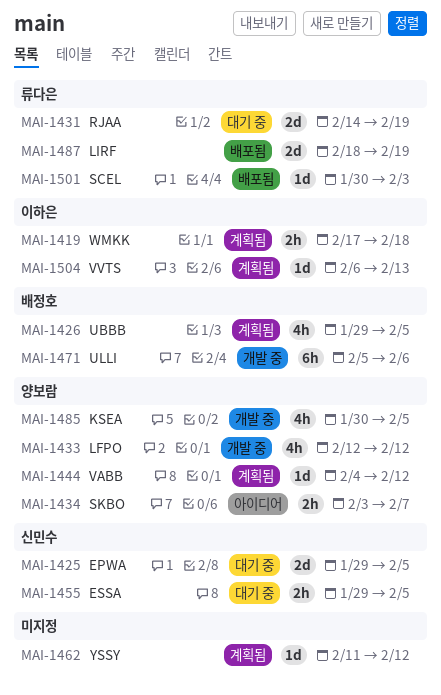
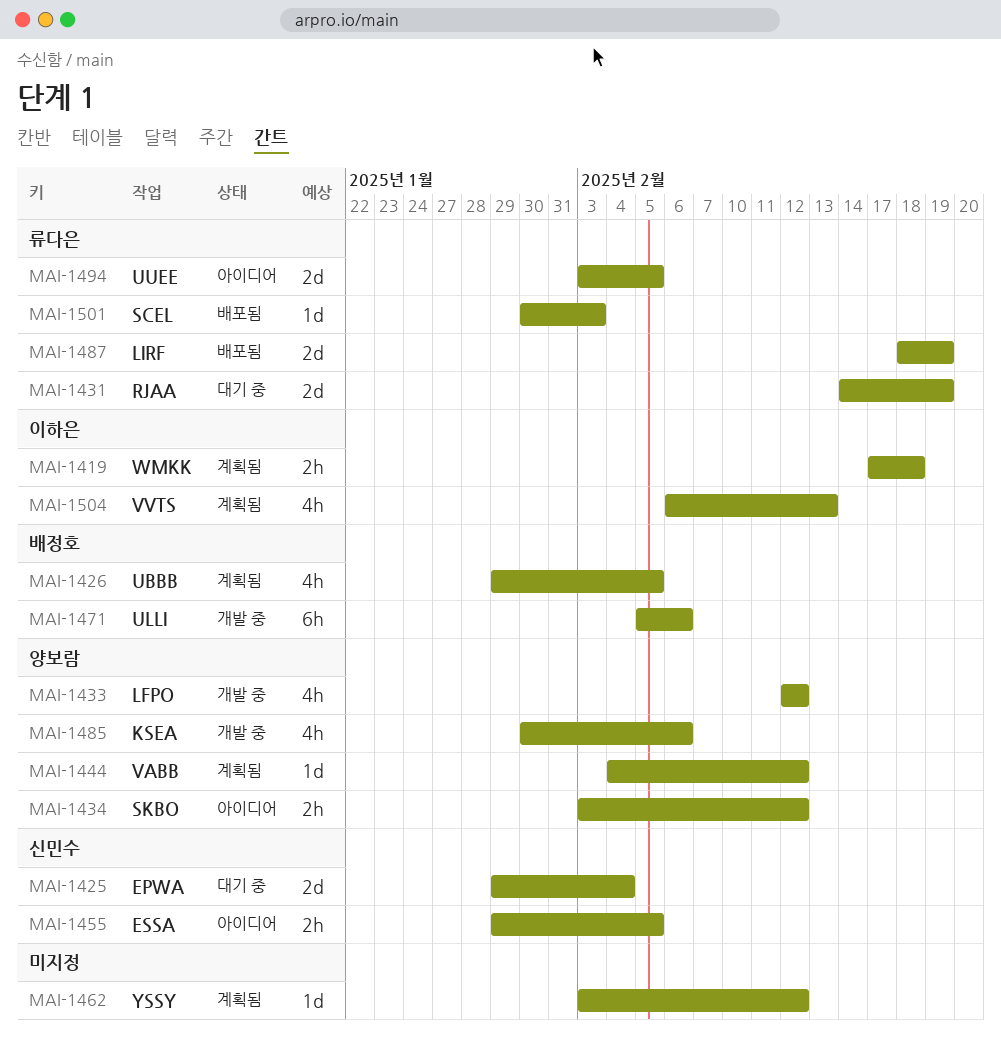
MAI-1425, due: Feb 5 -> Feb 4
MAI-1434, due: Feb 7 -> Feb 12
MAI-1455, status: 대기 중 -> 아이디어
MAI-1462, start: Feb 11 -> Feb 3
MAI-1485, due: Feb 5 -> Feb 6
MAI-1494: none -> present
MAI-1504, estimate: 1d -> 4h

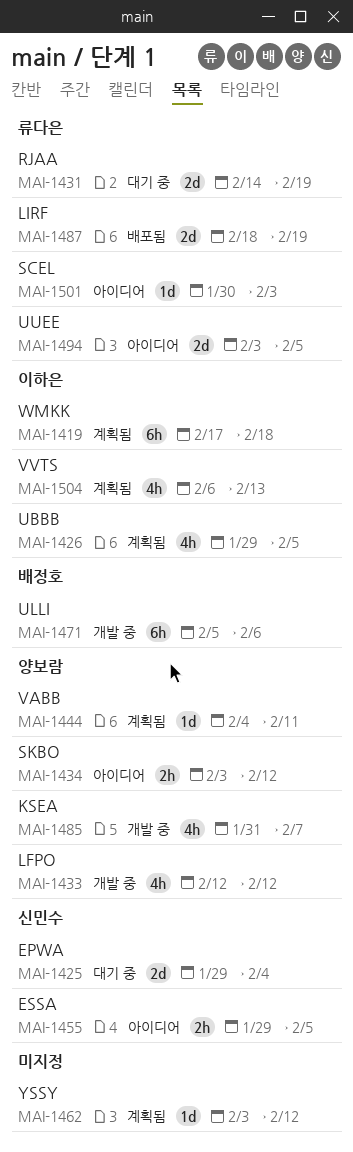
MAI-1419, estimate: 2h -> 6h
MAI-1426, owner: 배정호 -> 이하은
MAI-1444, due: Feb 12 -> Feb 11
MAI-1485, start: Jan 30 -> Jan 31
MAI-1485, due: Feb 6 -> Feb 7
MAI-1501, status: 배포됨 -> 아이디어

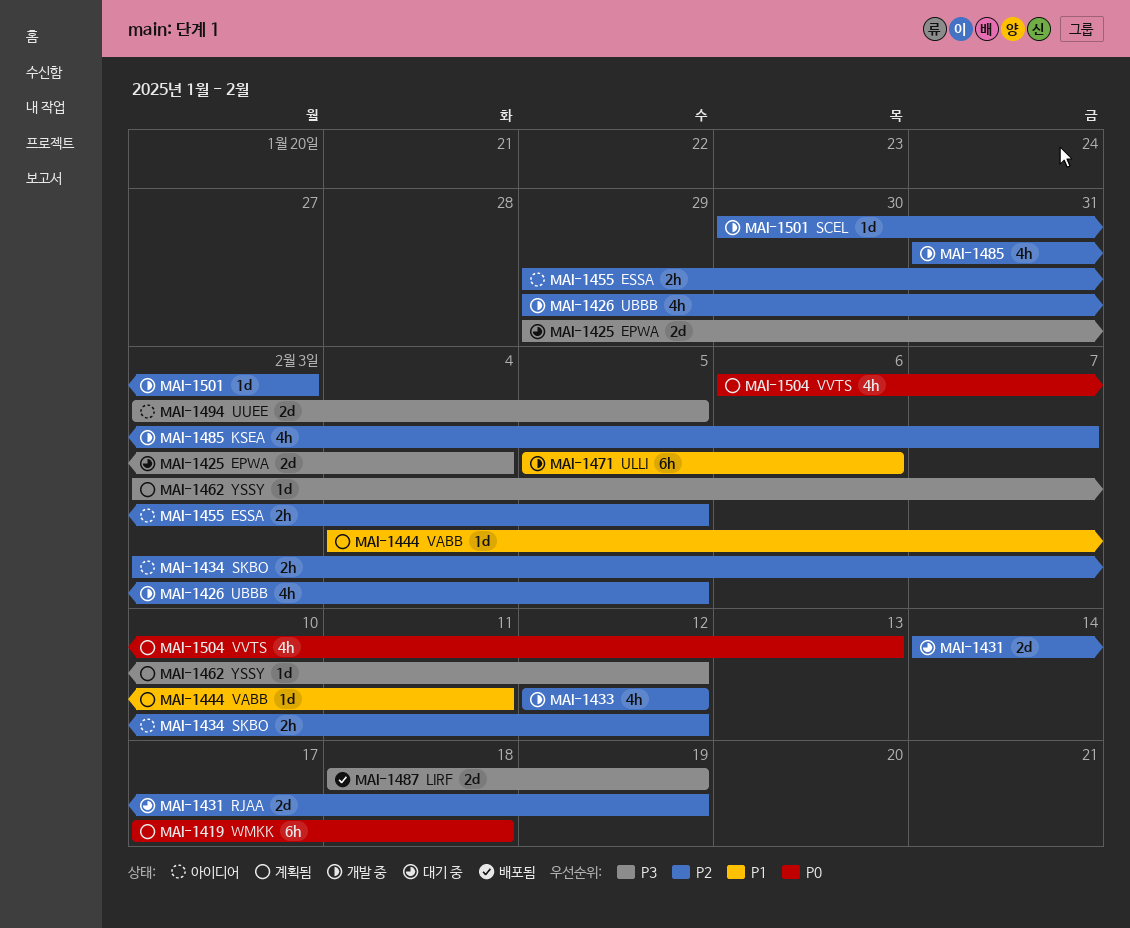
MAI-1426, status: 계획됨 -> 개발 중
MAI-1501, status: 아이디어 -> 개발 중

